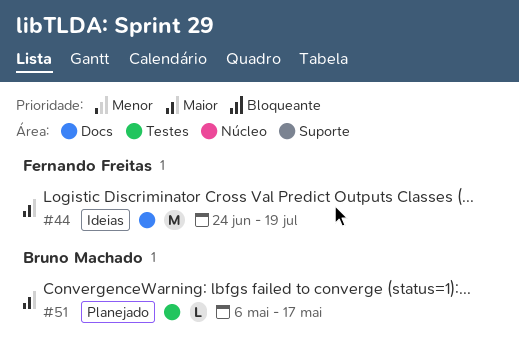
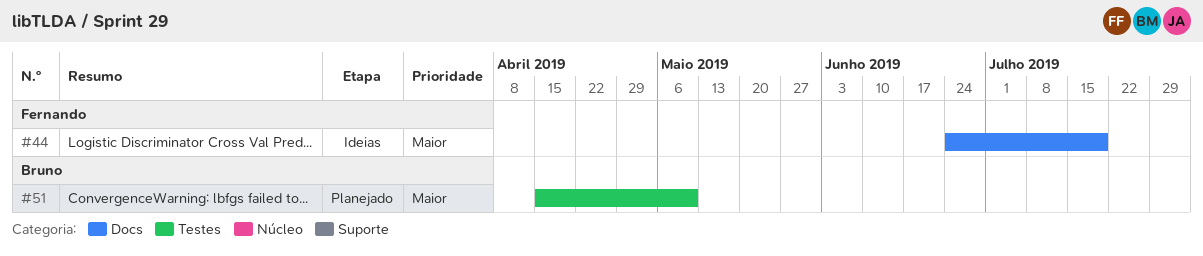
#51, start: May 6 -> Apr 15
#51, due: May 17 -> May 10

